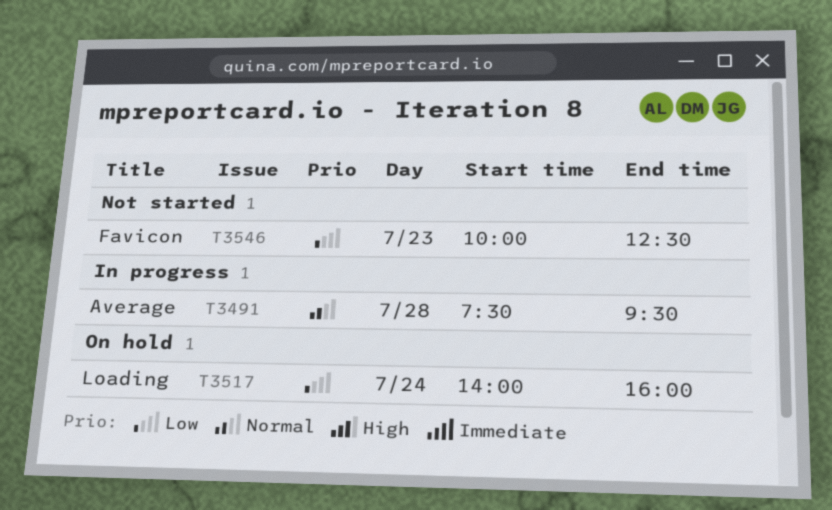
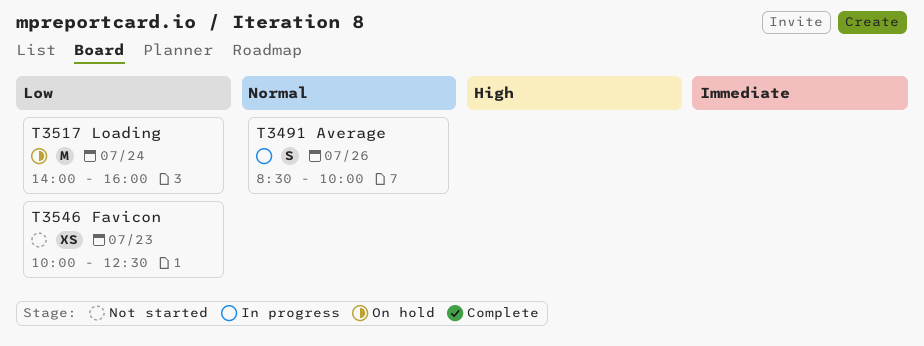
T3491, day: Jul 28 -> Jul 26
T3491, begins: 07:30 -> 08:30
T3491, ends: 09:30 -> 10:00

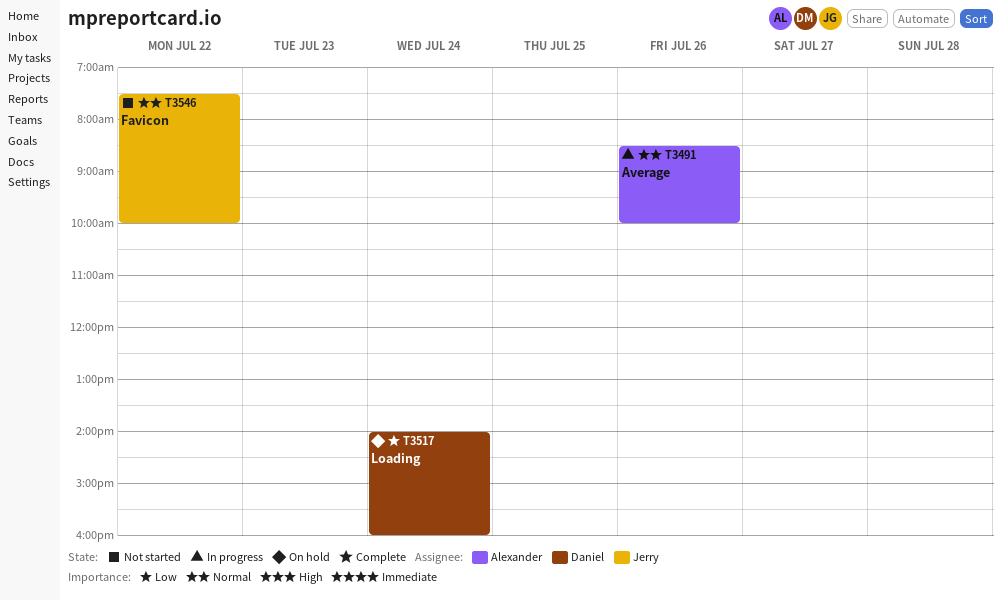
T3546, priority: Low -> Normal
T3546, day: Jul 23 -> Jul 22
T3546, begins: 10:00 -> 07:30
T3546, ends: 12:30 -> 10:00

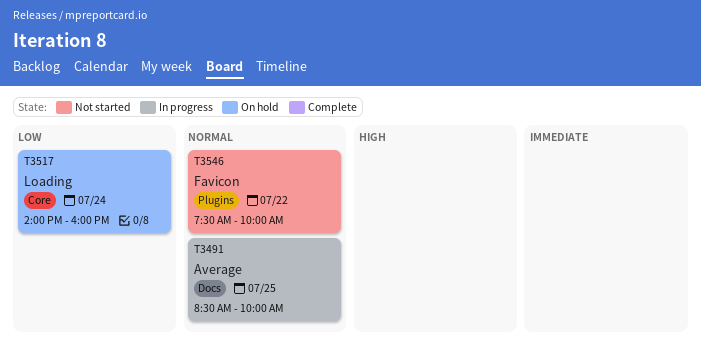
T3491, day: Jul 26 -> Jul 25

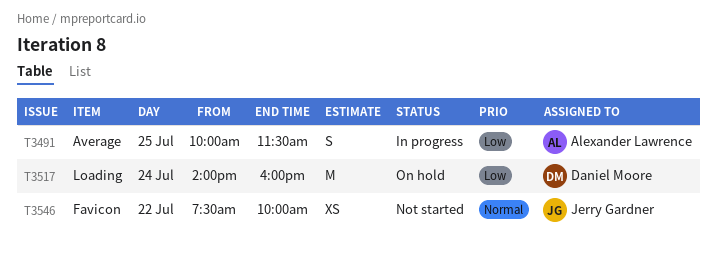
T3491, priority: Normal -> Low
T3491, begins: 08:30 -> 10:00
T3491, ends: 10:00 -> 11:30

